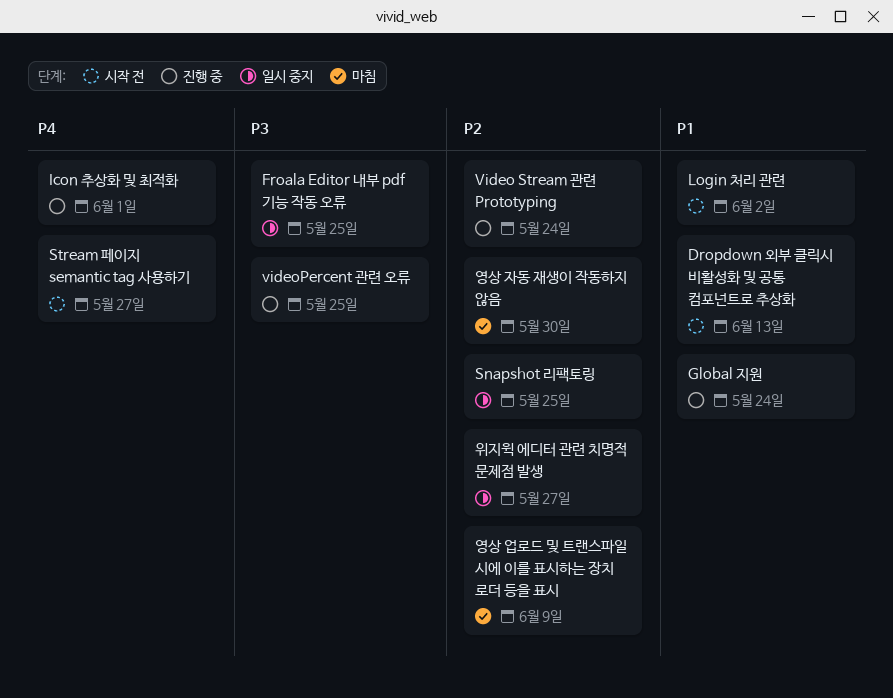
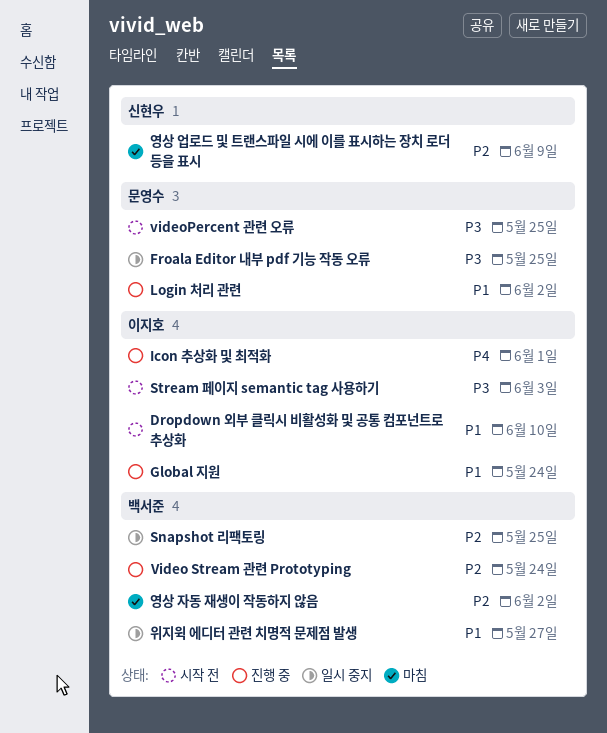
Dropdown 외부 클릭시 비활성화 및 공통 컴포넌트로 추상화, due: Jun 13 -> Jun 10
Login 처리 관련, status: 시작 전 -> 진행 중
Stream 페이지 semantic tag 사용하기, priority: P4 -> P3
Stream 페이지 semantic tag 사용하기, due: May 27 -> Jun 3
videoPercent 관련 오류, status: 진행 중 -> 시작 전
영상 자동 재생이 작동하지 않음, due: May 30 -> Jun 2
위지윅 에디터 관련 치명적 문제점 발생, priority: P2 -> P1

